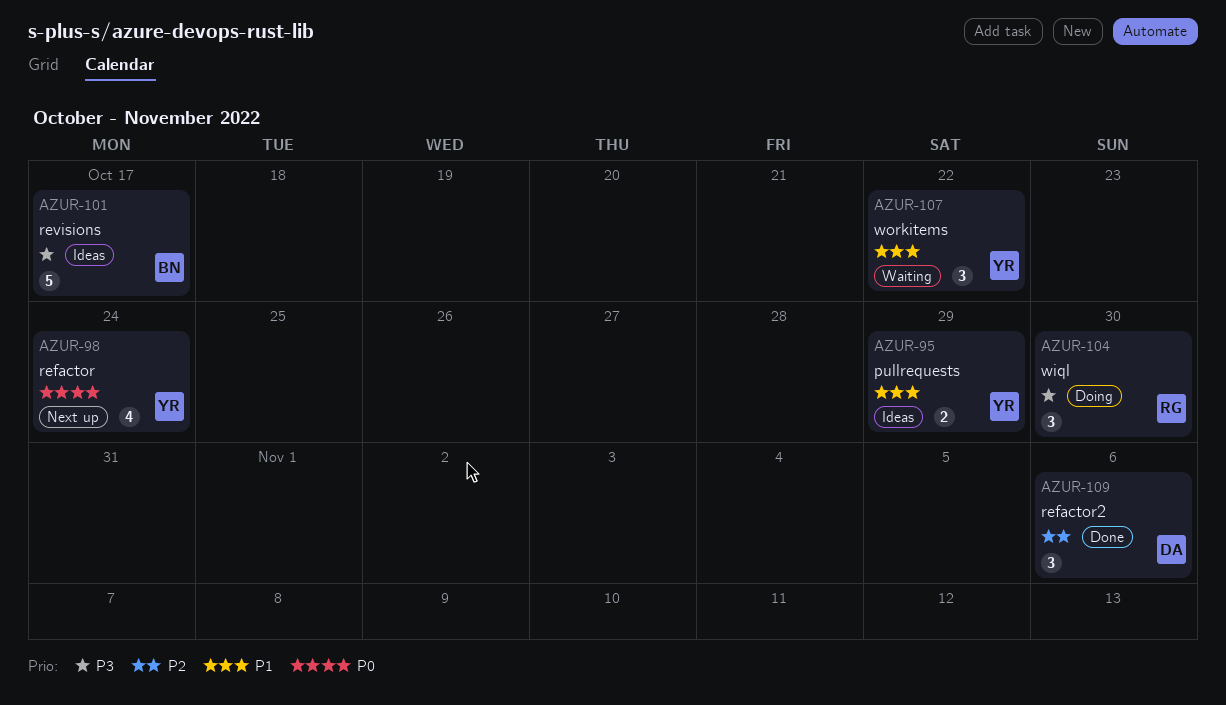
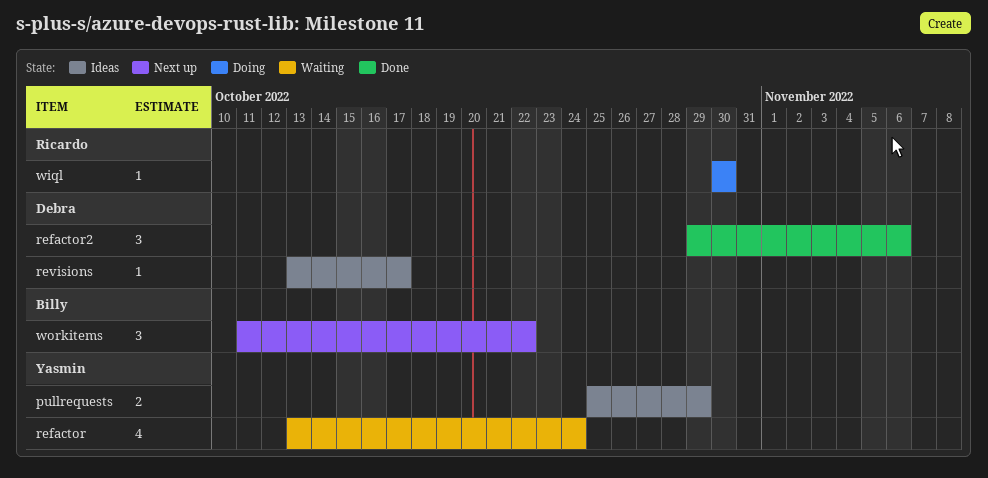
refactor, status: Next up -> Waiting
revisions, owner: Billy -> Debra
revisions, estimate: 5 -> 1
wiql, estimate: 3 -> 1
workitems, status: Waiting -> Next up
workitems, owner: Yasmin -> Billy

